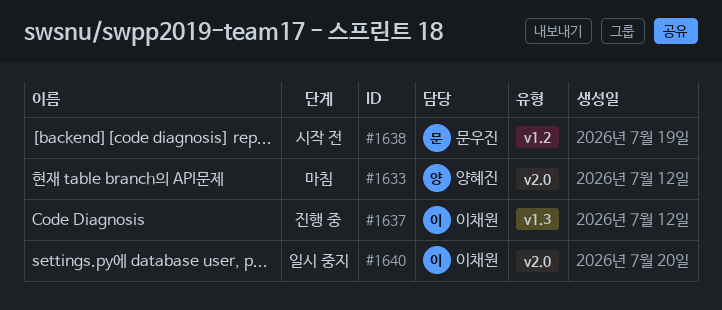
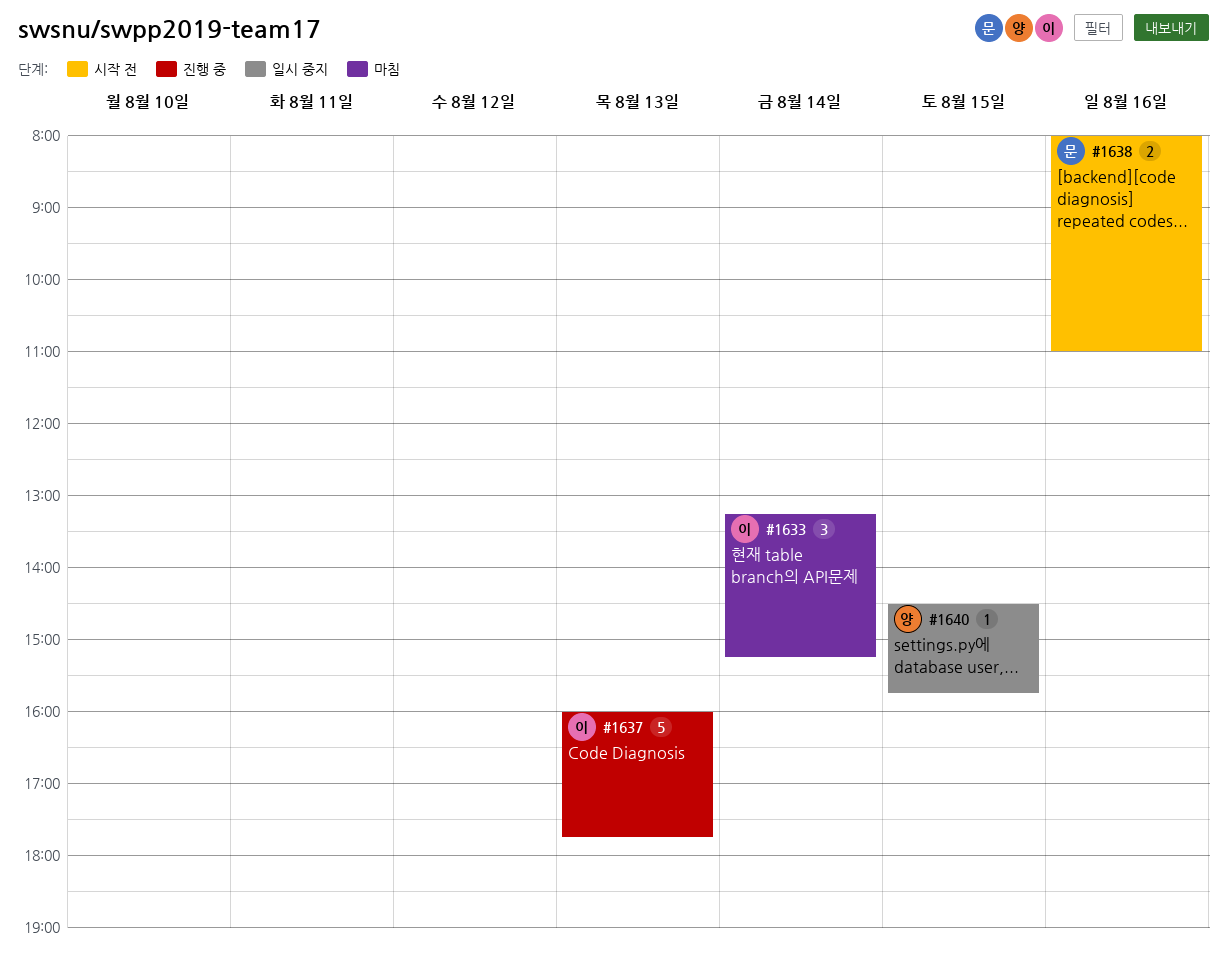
#1633, owner: 양혜진 -> 이채원
#1640, owner: 이채원 -> 양혜진

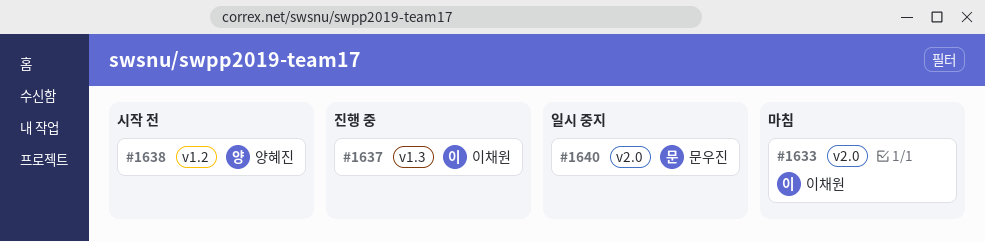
#1638, owner: 문우진 -> 양혜진
#1640, owner: 양혜진 -> 문우진

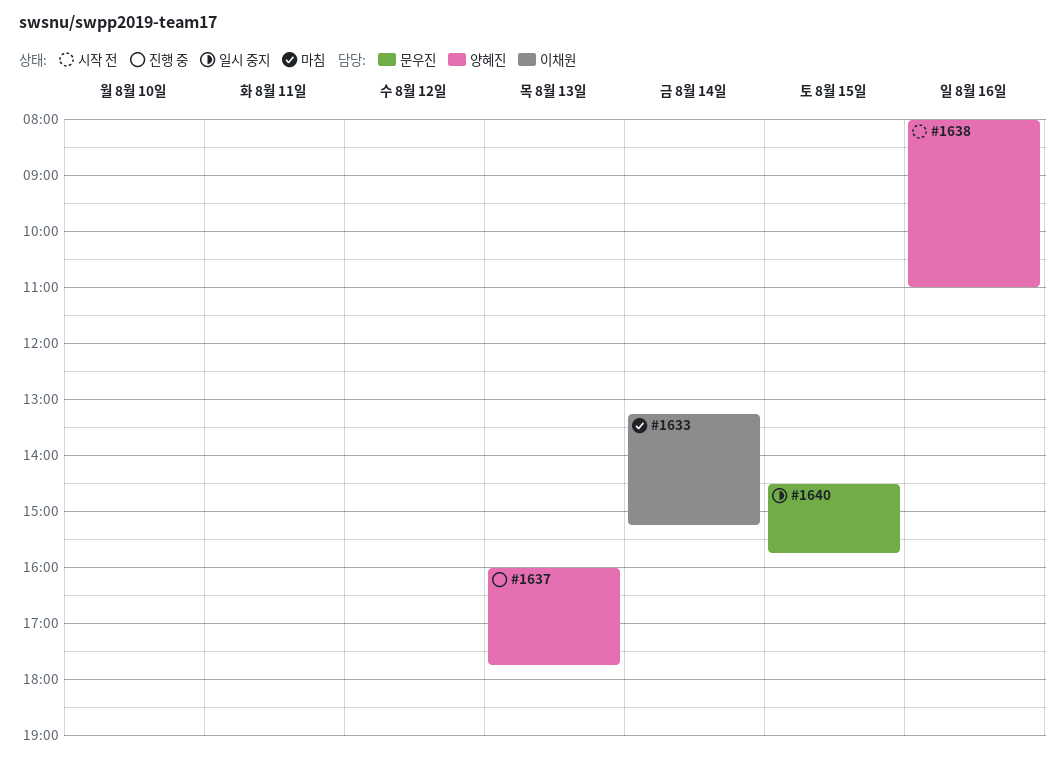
#1637, owner: 이채원 -> 양혜진

